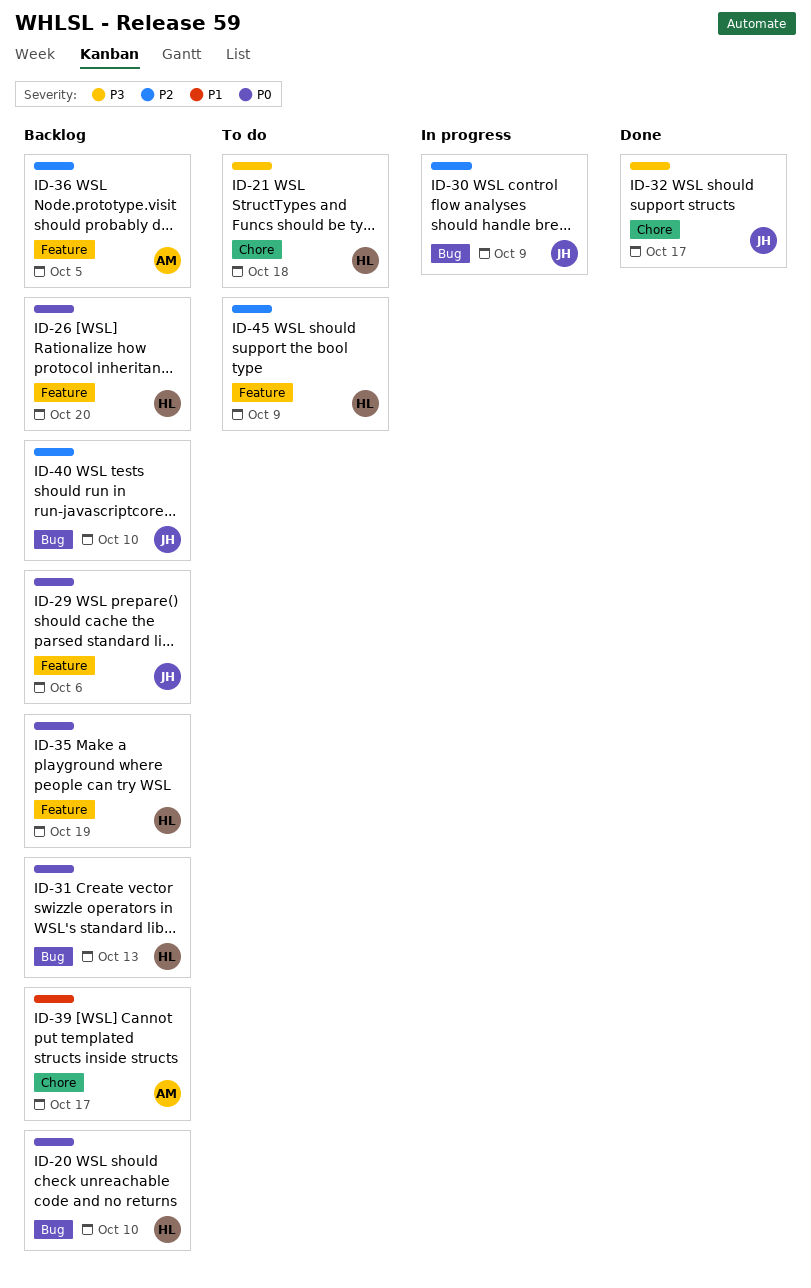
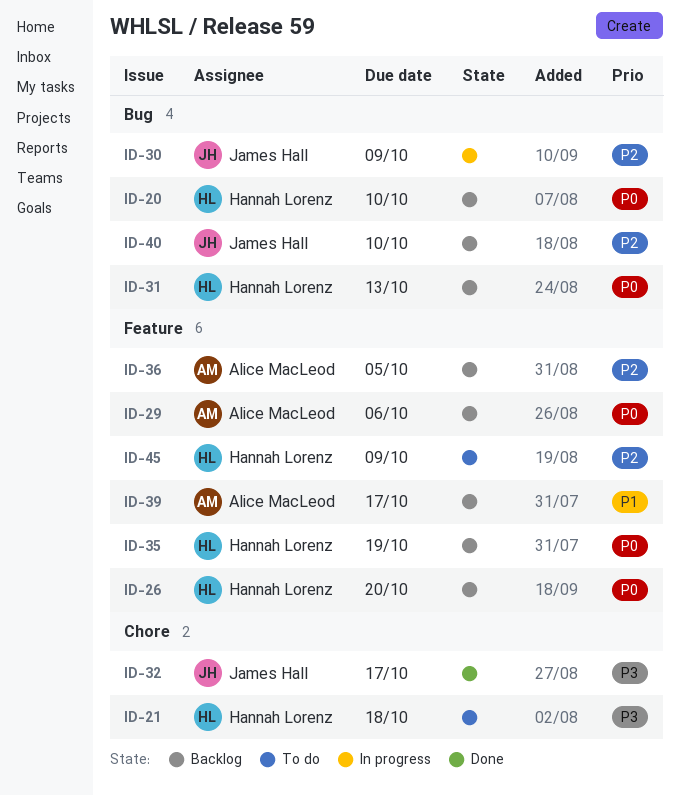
ID-29, owner: James Hall -> Alice MacLeod
ID-39, label: Chore -> Feature

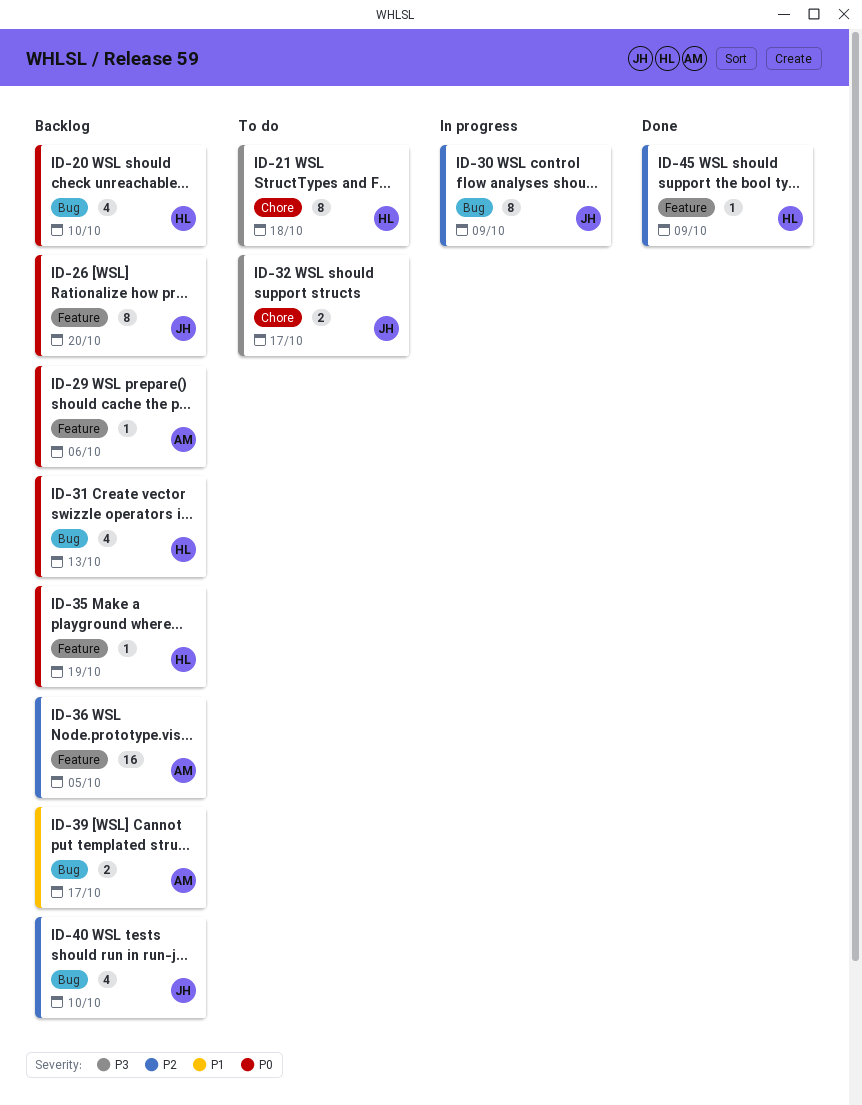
ID-26, owner: Hannah Lorenz -> James Hall
ID-32, status: Done -> To do
ID-39, label: Feature -> Bug
ID-45, status: To do -> Done

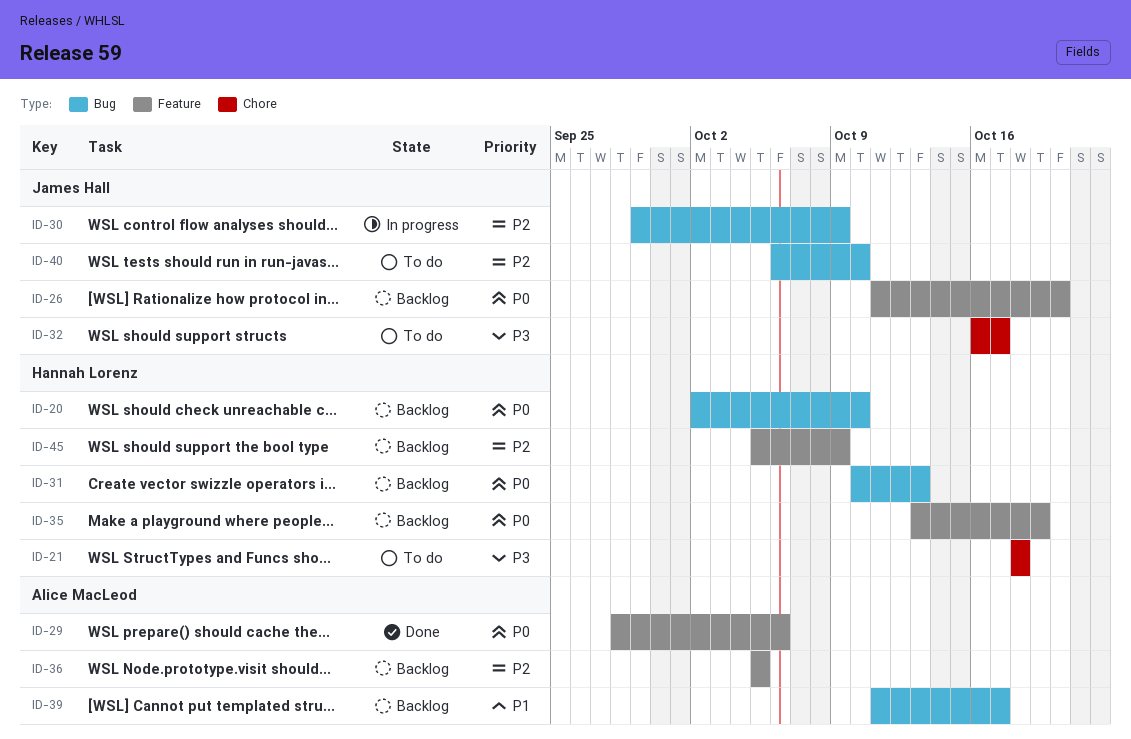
ID-29, status: Backlog -> Done
ID-40, status: Backlog -> To do
ID-45, status: Done -> Backlog

